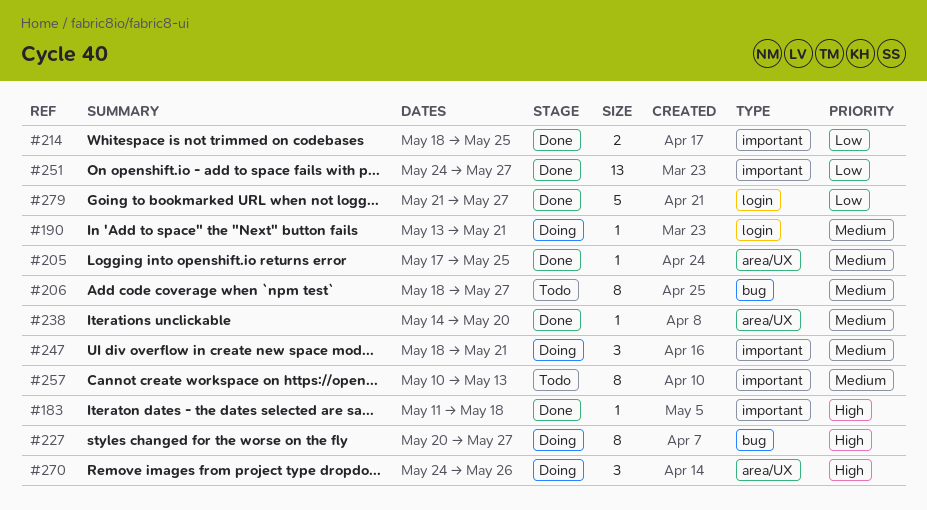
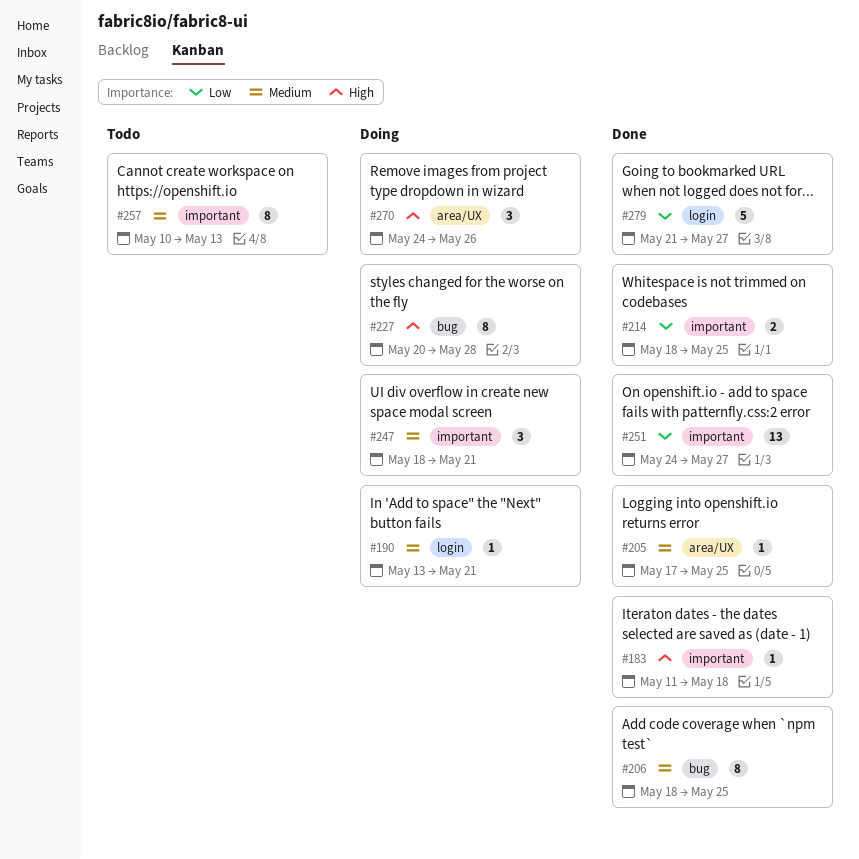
#206, status: Todo -> Done
#206, due: May 27 -> May 25
#227, due: May 27 -> May 28
#238: present -> none

